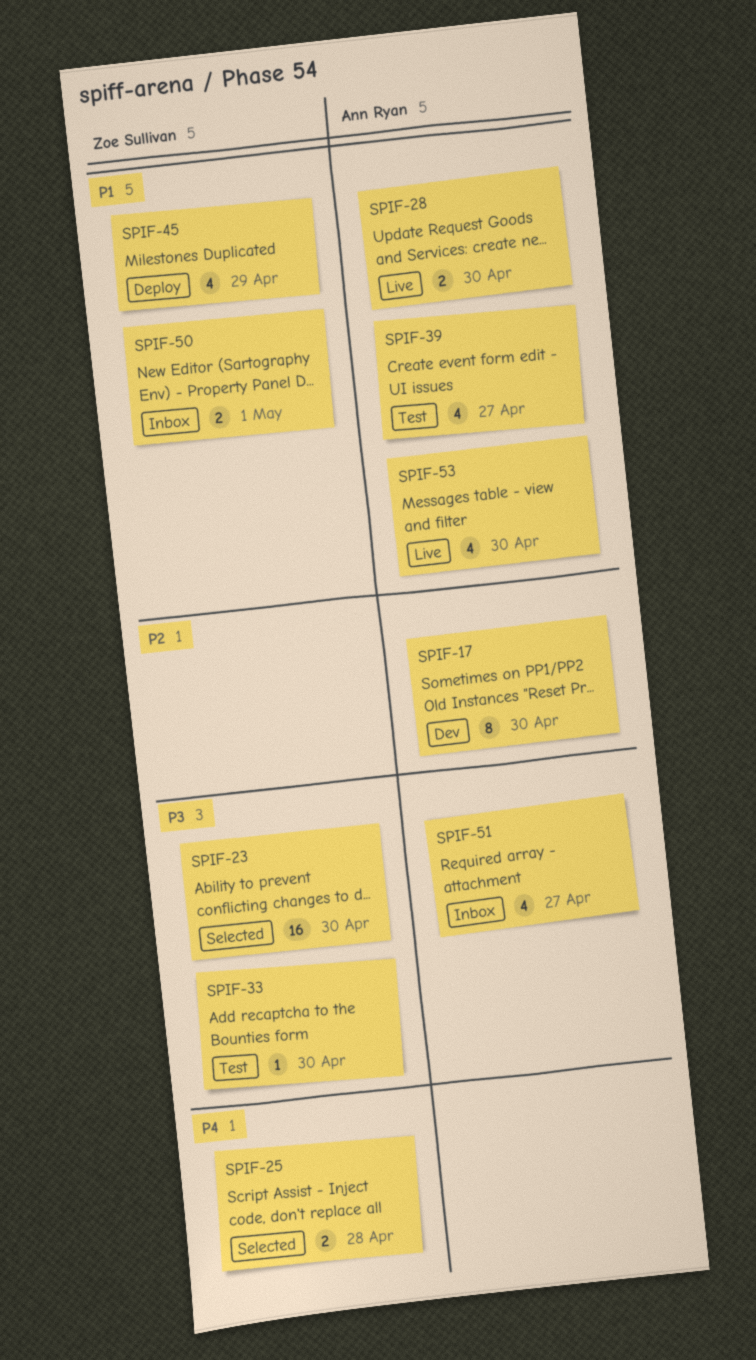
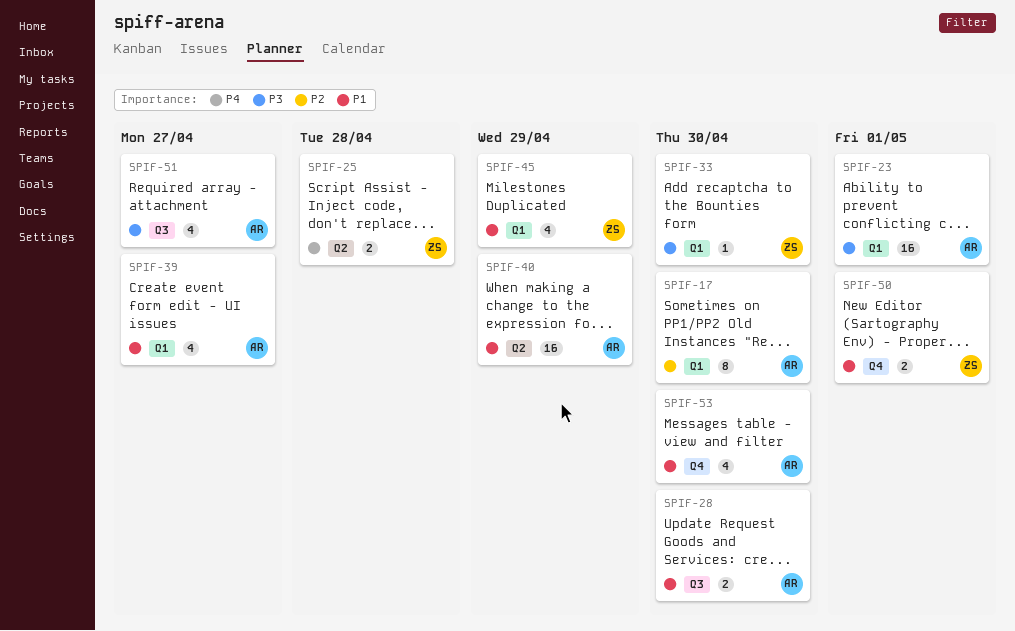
SPIF-23, owner: Zoe Sullivan -> Ann Ryan
SPIF-23, due: Apr 30 -> May 1
SPIF-40: none -> present

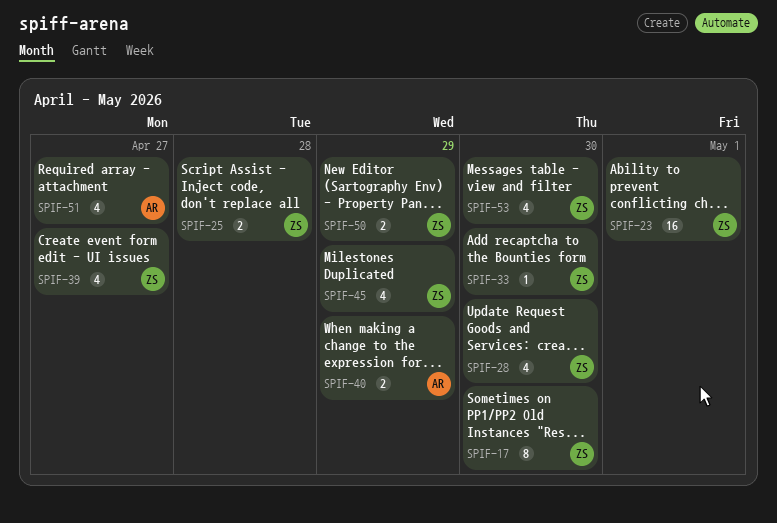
SPIF-17, owner: AR -> ZS
SPIF-23, owner: AR -> ZS
SPIF-28, owner: AR -> ZS
SPIF-28, estimate: 2 -> 4
SPIF-39, owner: AR -> ZS
SPIF-40, estimate: 16 -> 2
SPIF-50, due: May 1 -> Apr 29
SPIF-53, owner: AR -> ZS

